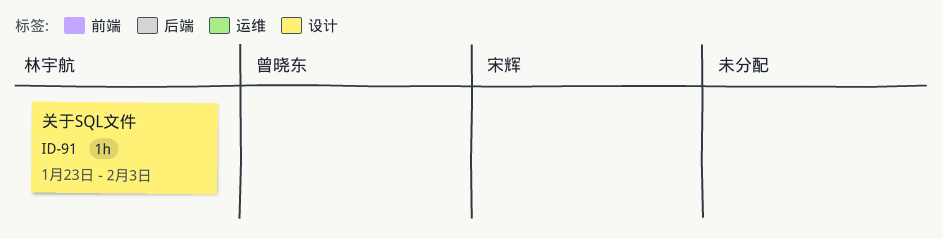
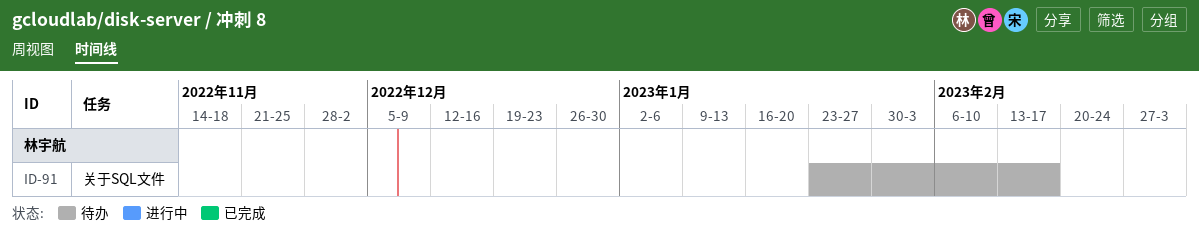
ID-91, due: Feb 3 -> Feb 17

